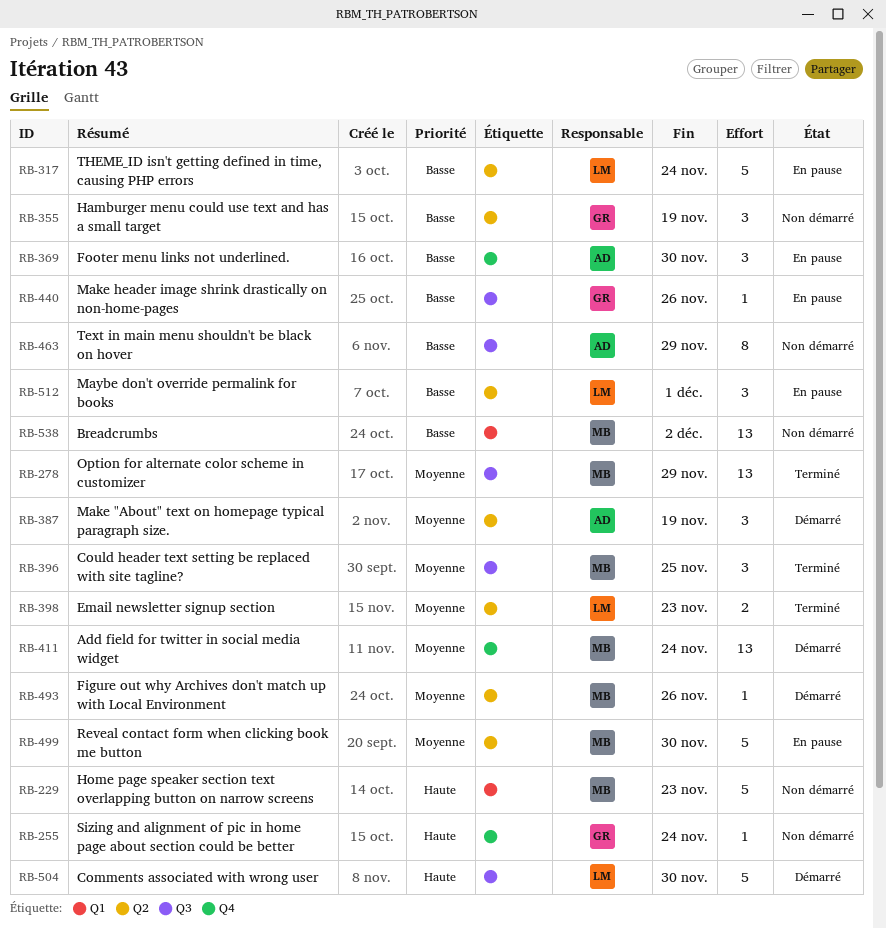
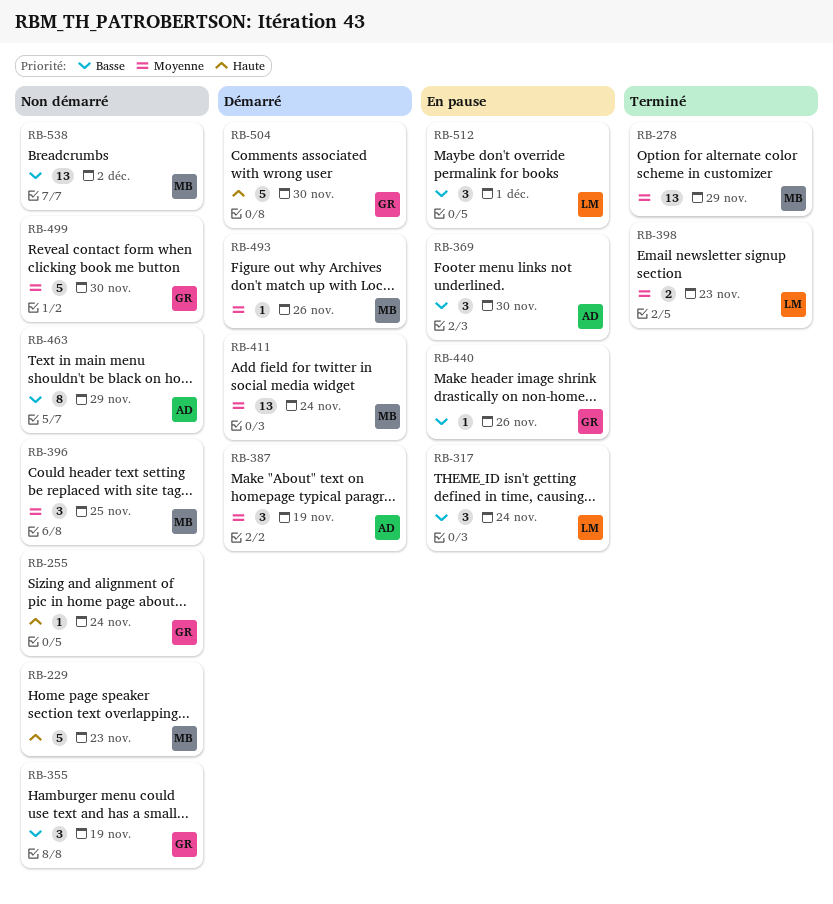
RB-317, estimate: 5 -> 3
RB-396, status: Terminé -> Non démarré
RB-499, status: En pause -> Non démarré
RB-499, owner: MB -> GR
RB-504, owner: LM -> GR

